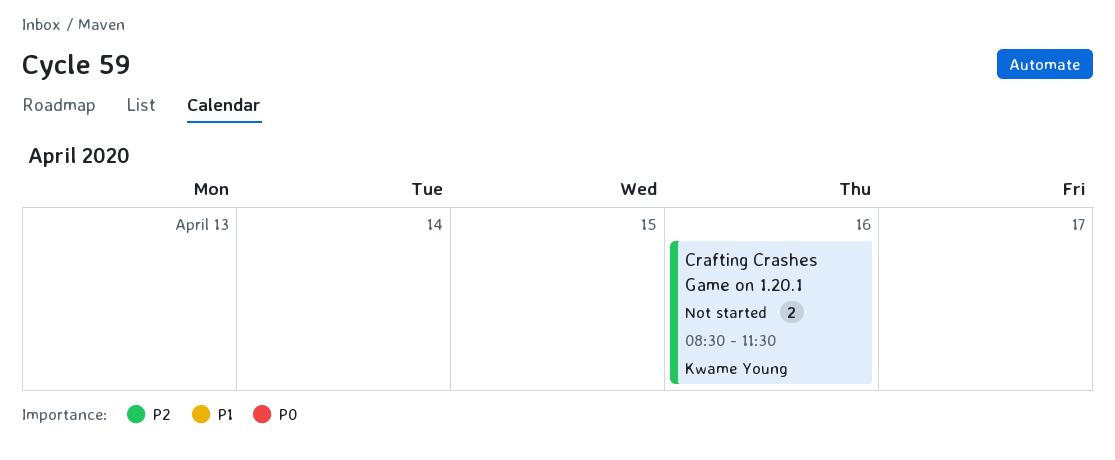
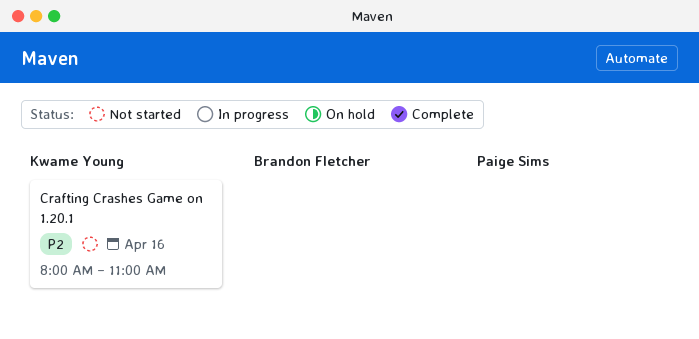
Crafting Crashes Game on 1.20.1, begins: 08:30 -> 08:00
Crafting Crashes Game on 1.20.1, ends: 11:30 -> 11:00

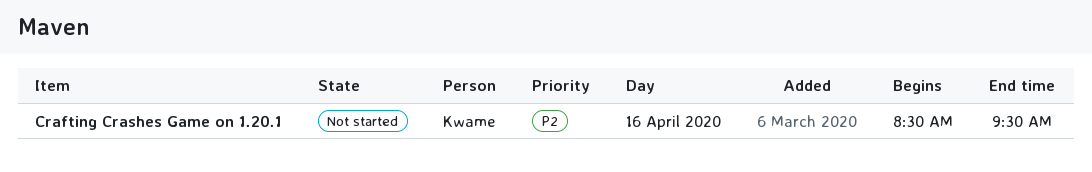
Crafting Crashes Game on 1.20.1, begins: 08:00 -> 08:30
Crafting Crashes Game on 1.20.1, ends: 11:00 -> 09:30

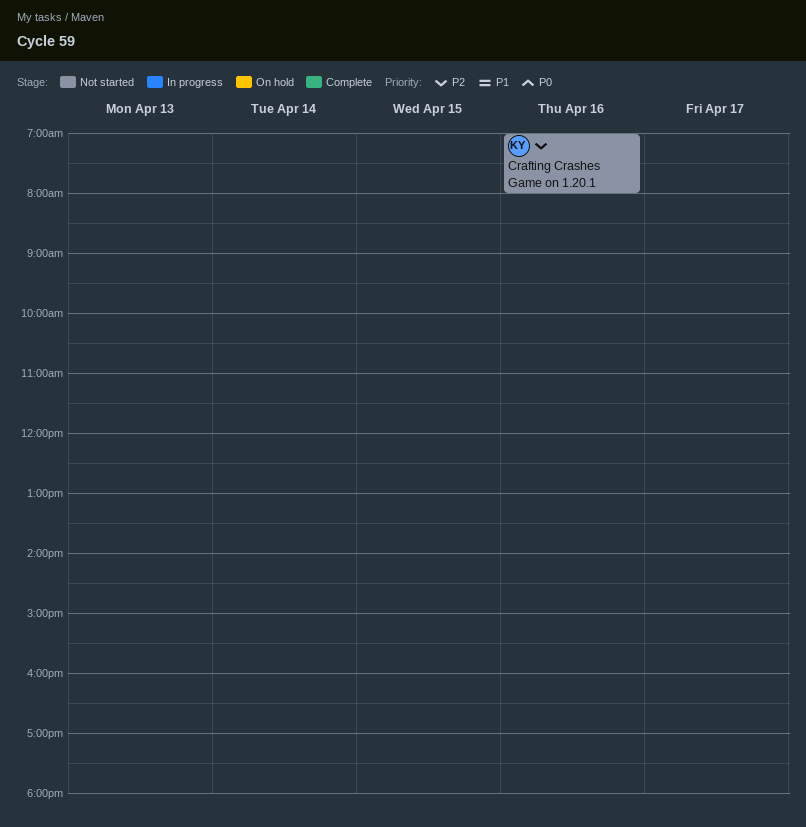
Crafting Crashes Game on 1.20.1, begins: 08:30 -> 07:00
Crafting Crashes Game on 1.20.1, ends: 09:30 -> 08:00

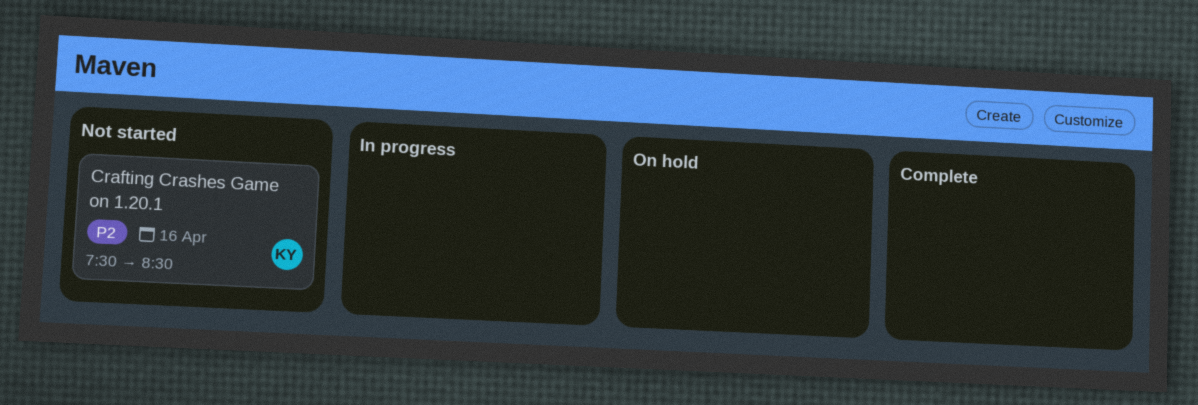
Crafting Crashes Game on 1.20.1, begins: 07:00 -> 07:30
Crafting Crashes Game on 1.20.1, ends: 08:00 -> 08:30

